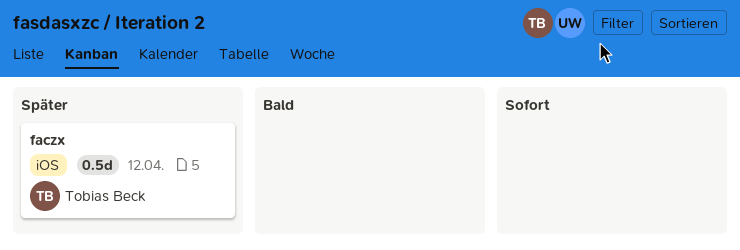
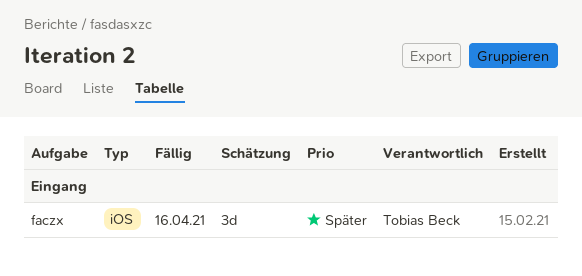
faczx, estimate: 0.5d -> 3d
faczx, due: Apr 12 -> Apr 16

